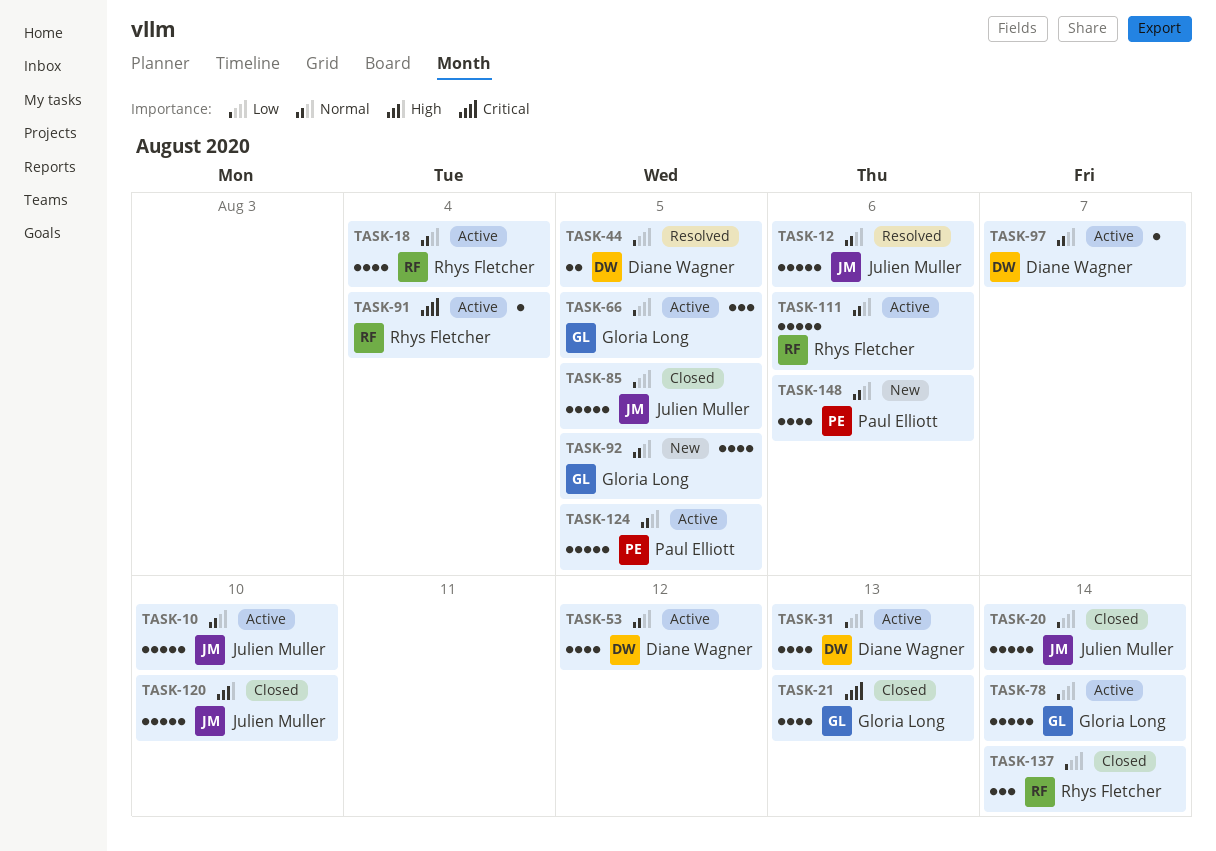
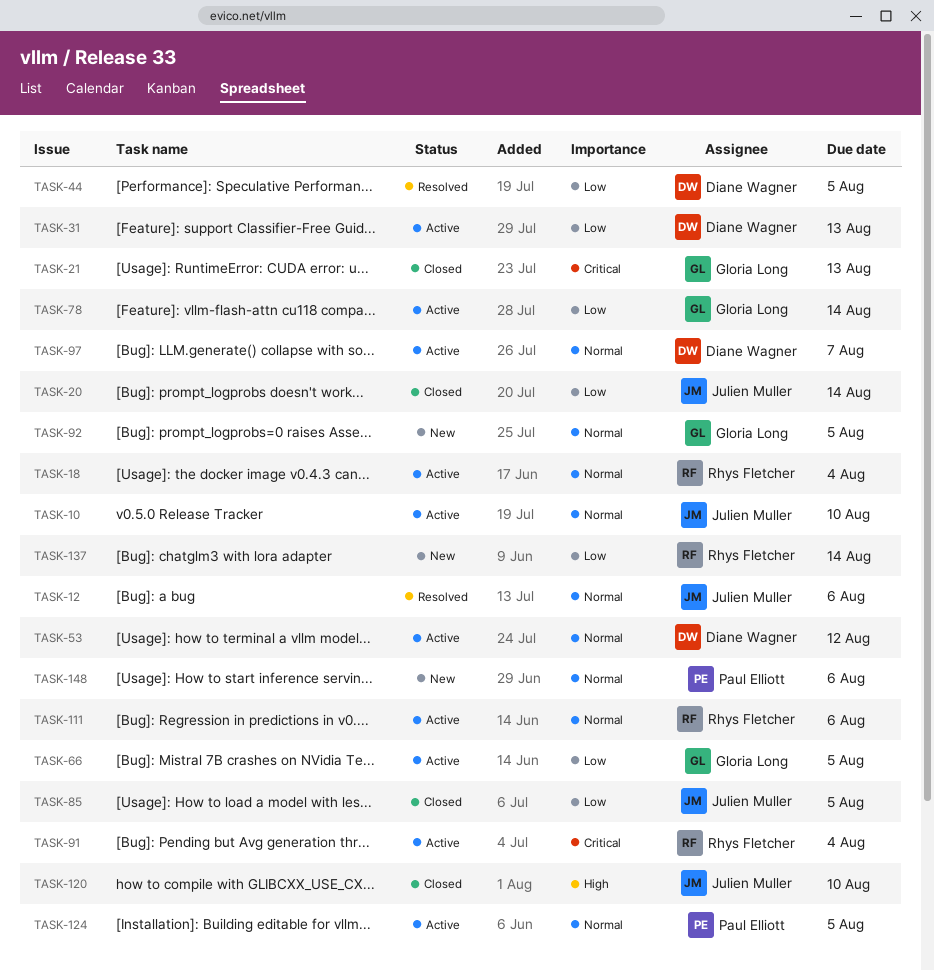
TASK-137, status: Closed -> New

